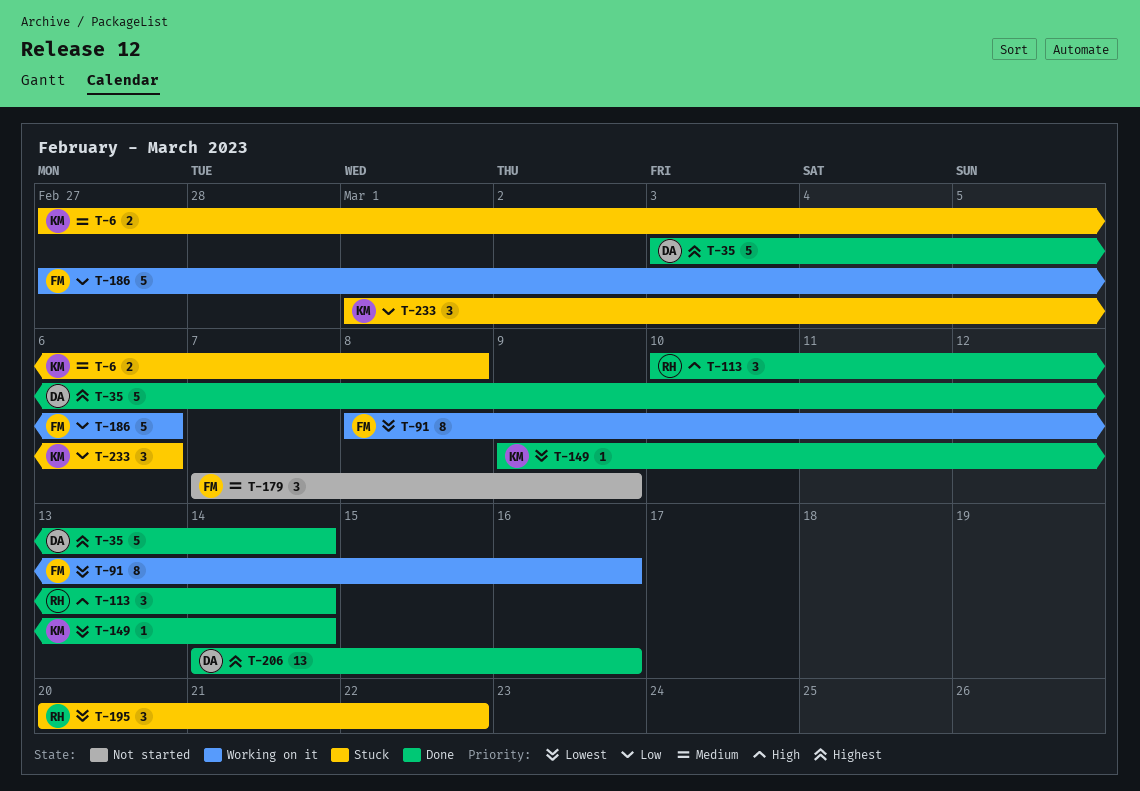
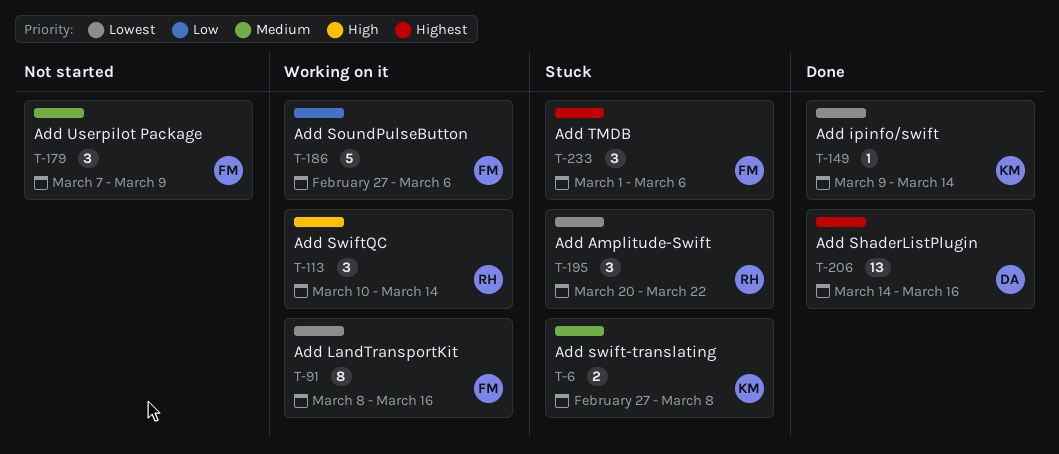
T-35: present -> none
T-113, status: Done -> Working on it
T-233, owner: KM -> FM
T-233, priority: Low -> Highest

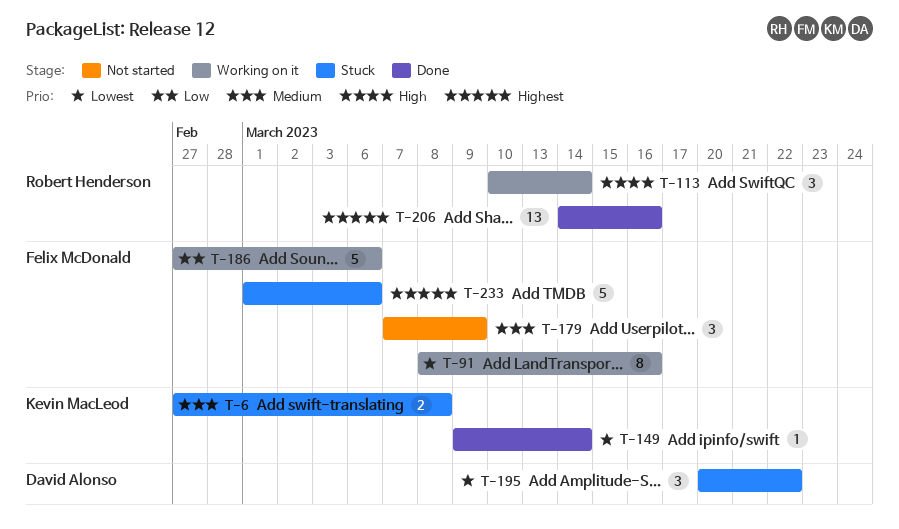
T-195, owner: Robert Henderson -> David Alonso
T-206, owner: David Alonso -> Robert Henderson
T-233, estimate: 3 -> 5

